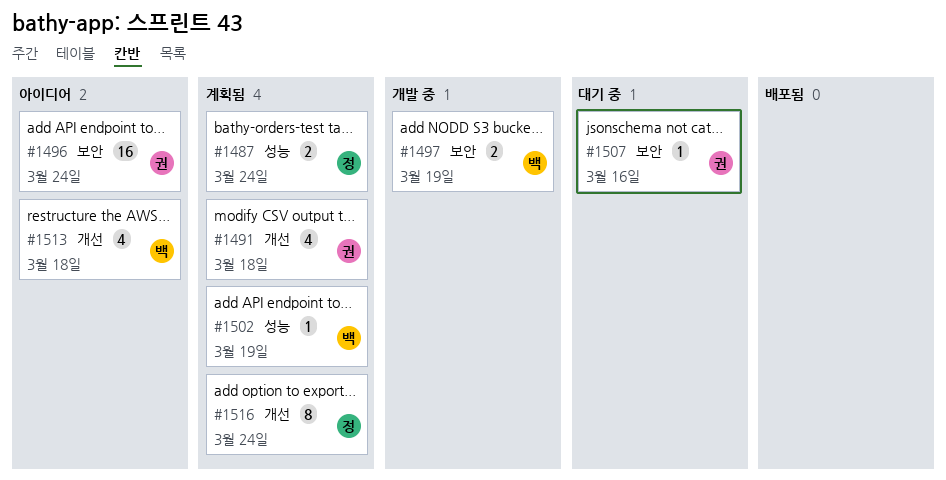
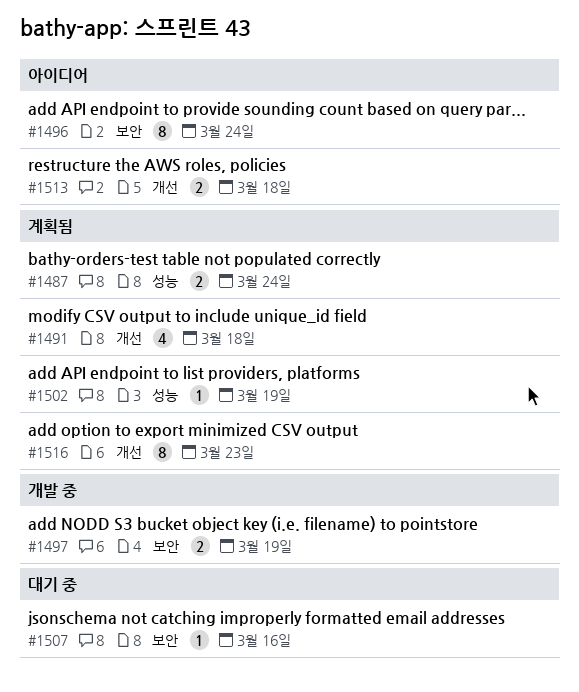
#1496, estimate: 16 -> 8
#1513, estimate: 4 -> 2
#1516, due: Mar 24 -> Mar 23

